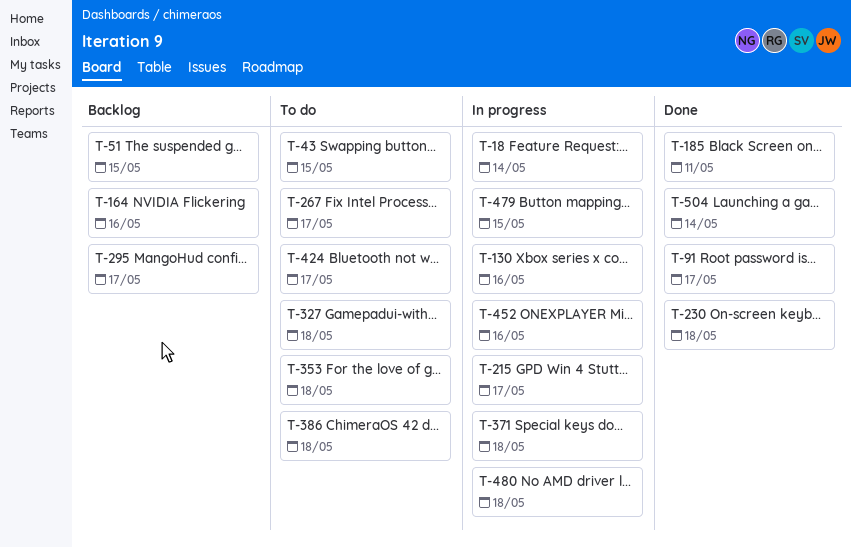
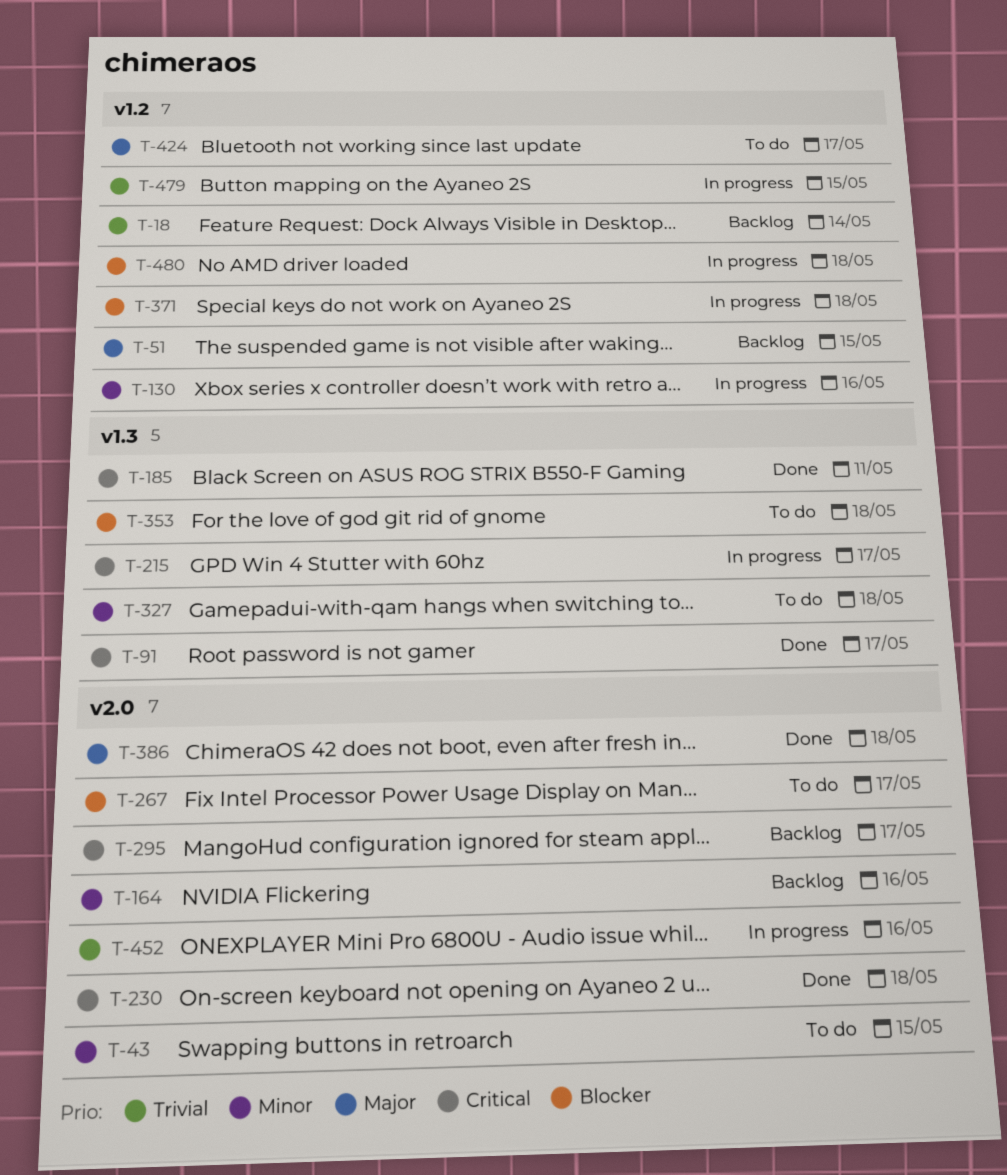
T-18, status: In progress -> Backlog
T-386, status: To do -> Done
T-504: present -> none

